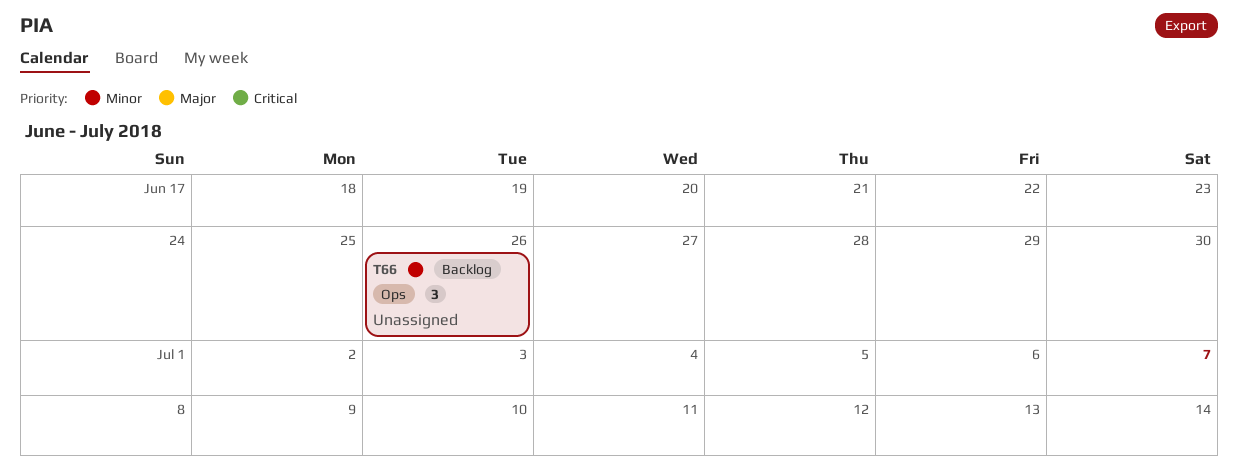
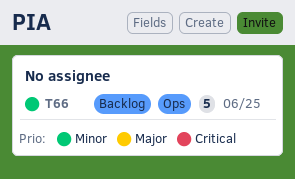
T66, estimate: 3 -> 5
T66, due: Jun 26 -> Jun 25

